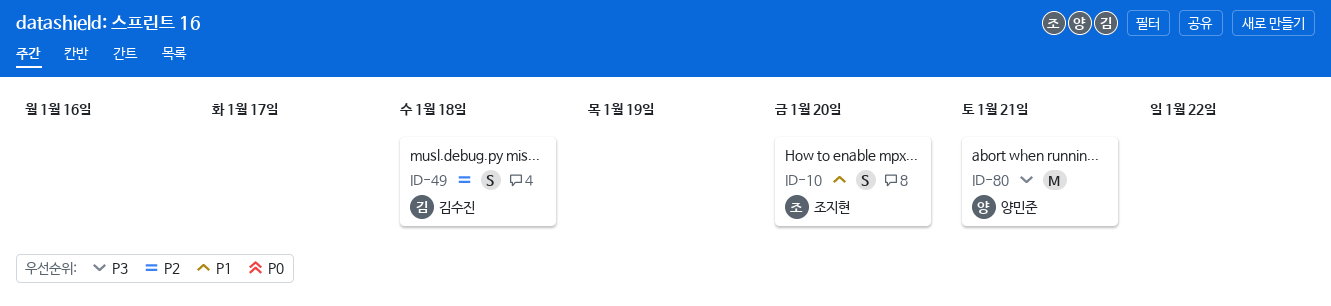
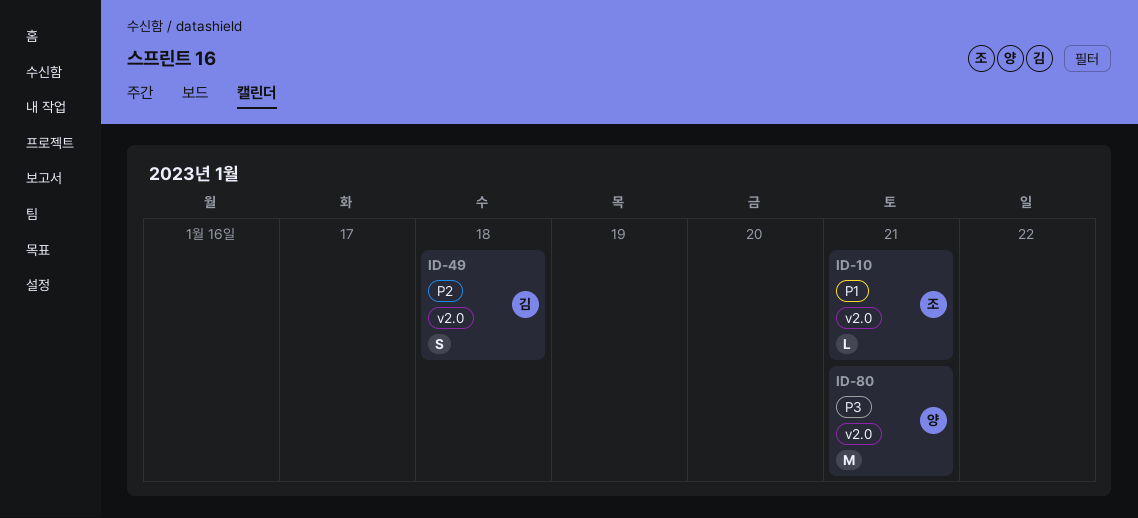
ID-10, estimate: S -> L
ID-10, due: Jan 20 -> Jan 21

